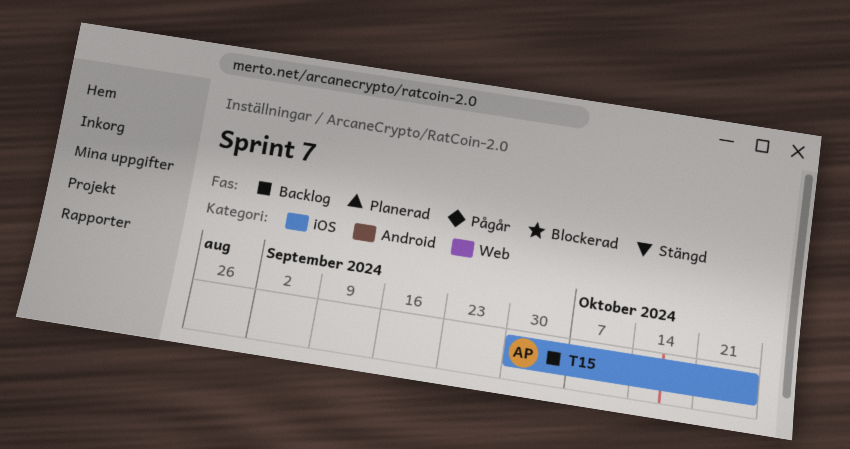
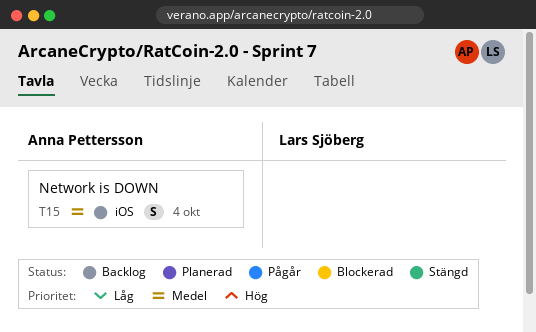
T15, due: Oct 25 -> Oct 4

